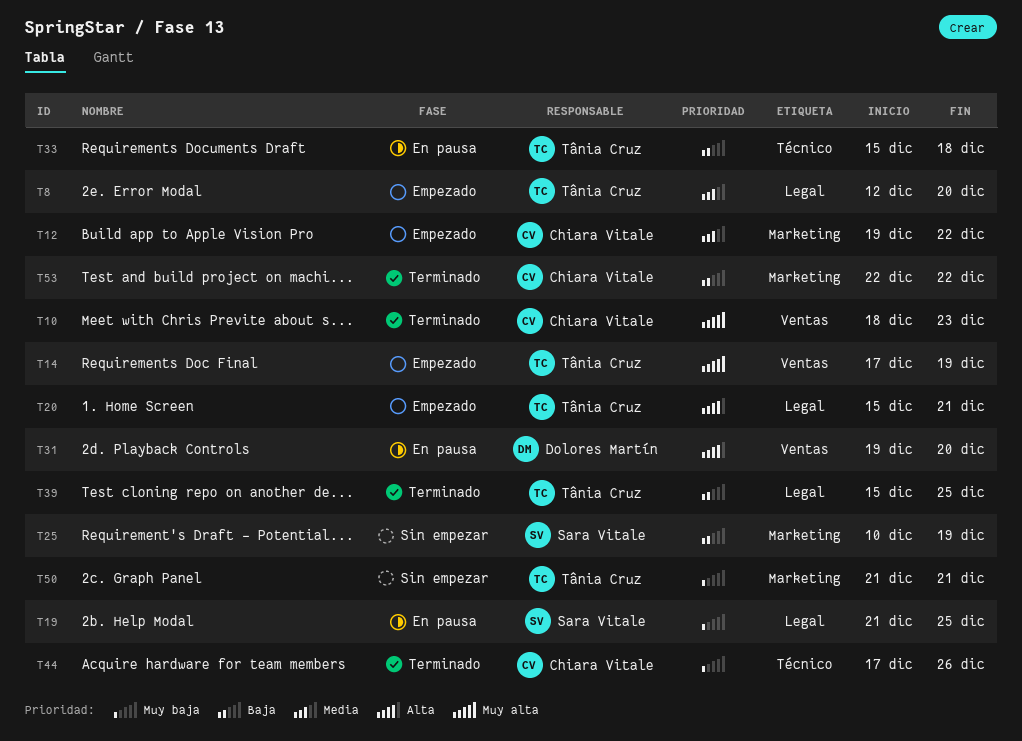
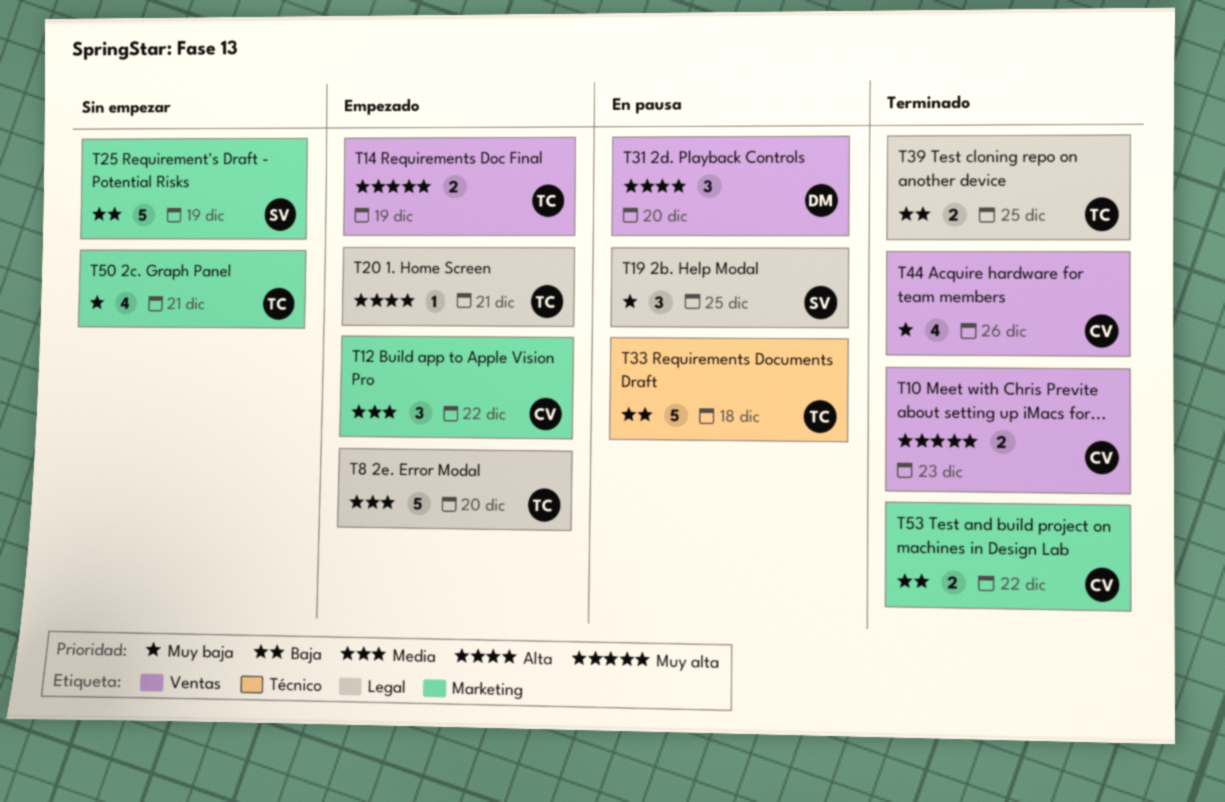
T44, label: Técnico -> Ventas

